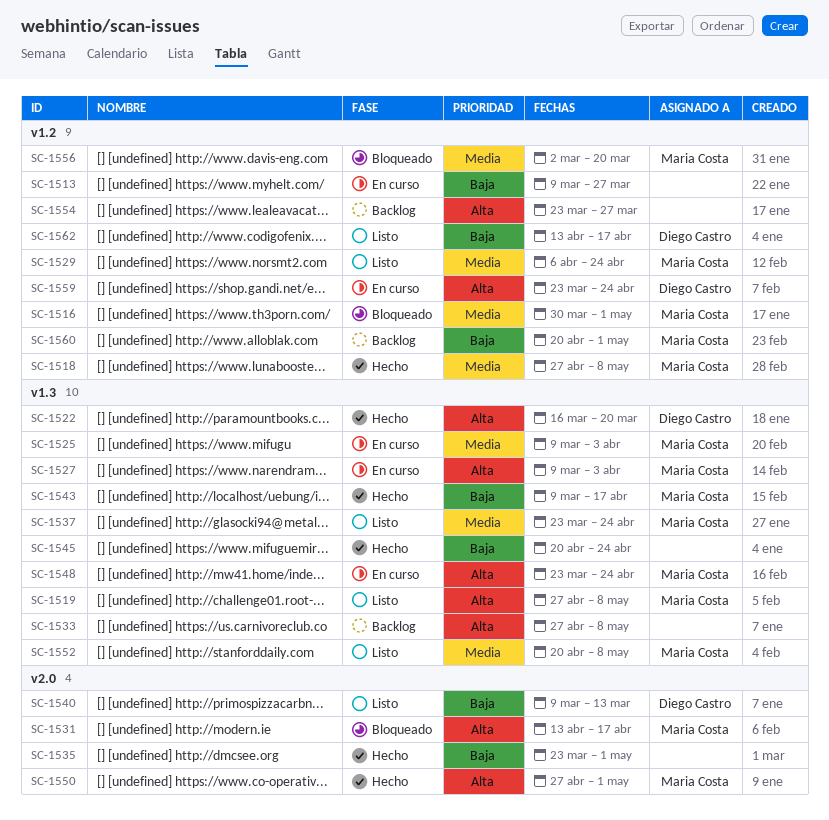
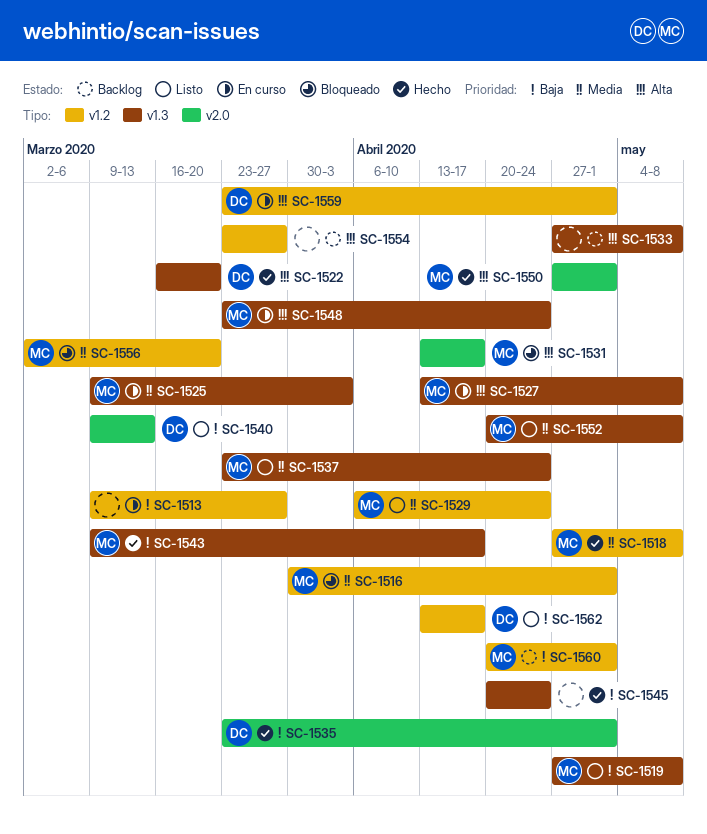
SC-1519, priority: Alta -> Baja
SC-1527, start: Mar 9 -> Apr 13
SC-1527, due: Apr 3 -> May 8
SC-1535, owner: none -> Diego Castro
SC-1559, due: Apr 24 -> May 1

